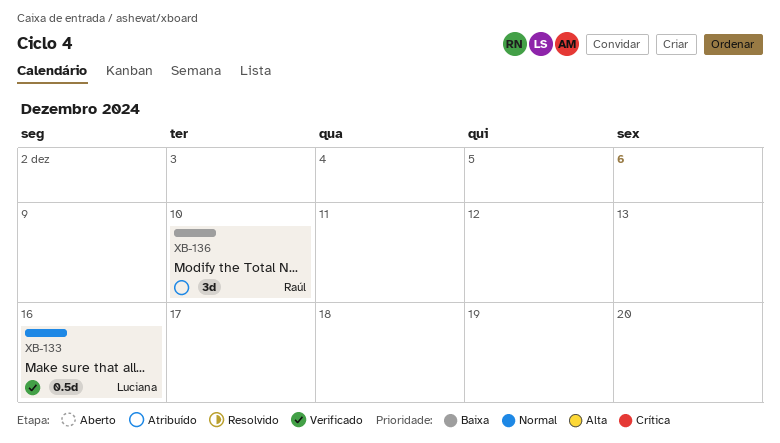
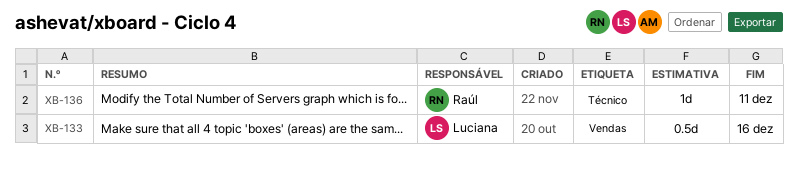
XB-136, estimate: 3d -> 1d
XB-136, due: Dec 10 -> Dec 11

